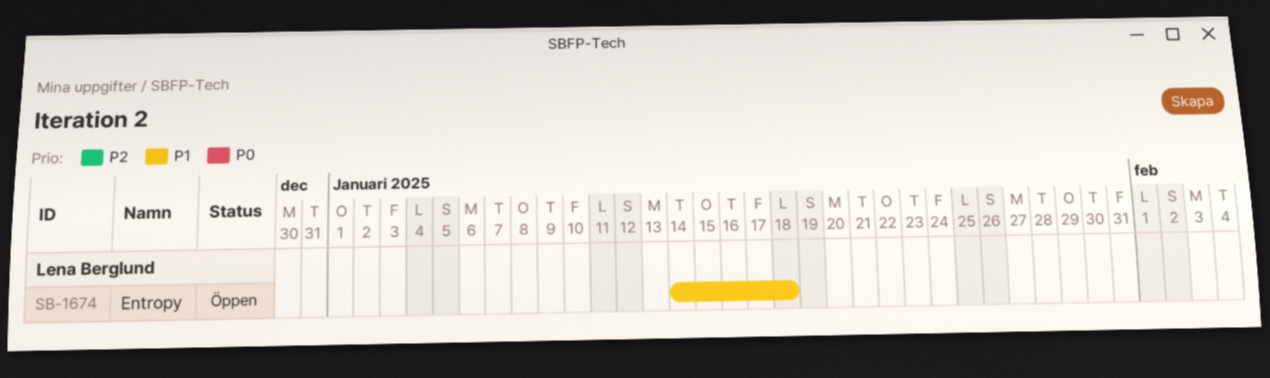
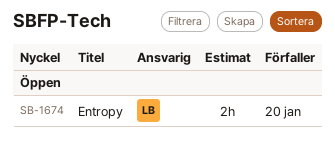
SB-1674, due: Jan 18 -> Jan 20

